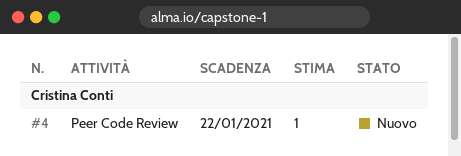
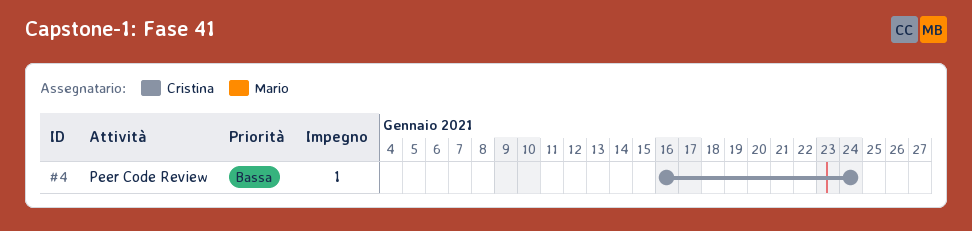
#4, due: Jan 22 -> Jan 24

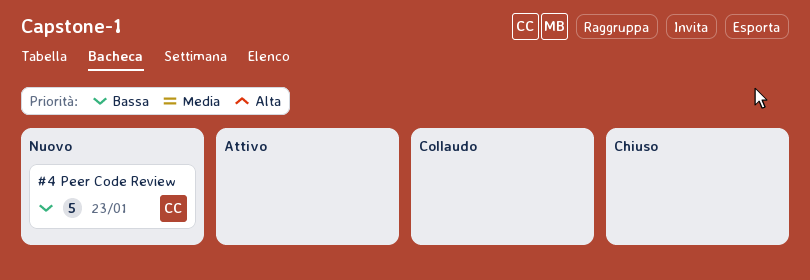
#4, estimate: 1 -> 5
#4, due: Jan 24 -> Jan 23

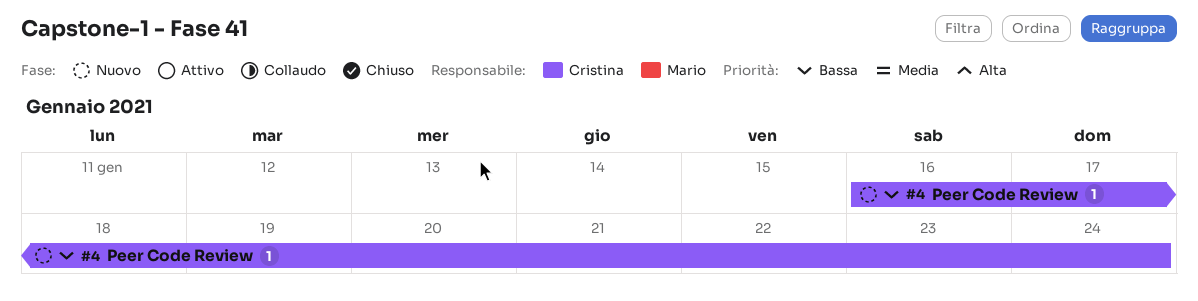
#4, estimate: 5 -> 1
#4, due: Jan 23 -> Jan 24

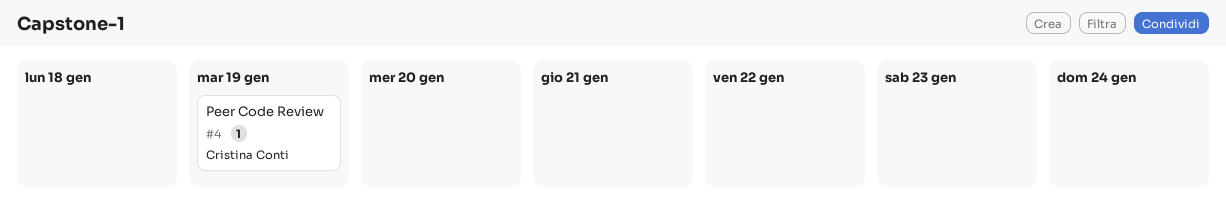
#4, due: Jan 24 -> Jan 19

